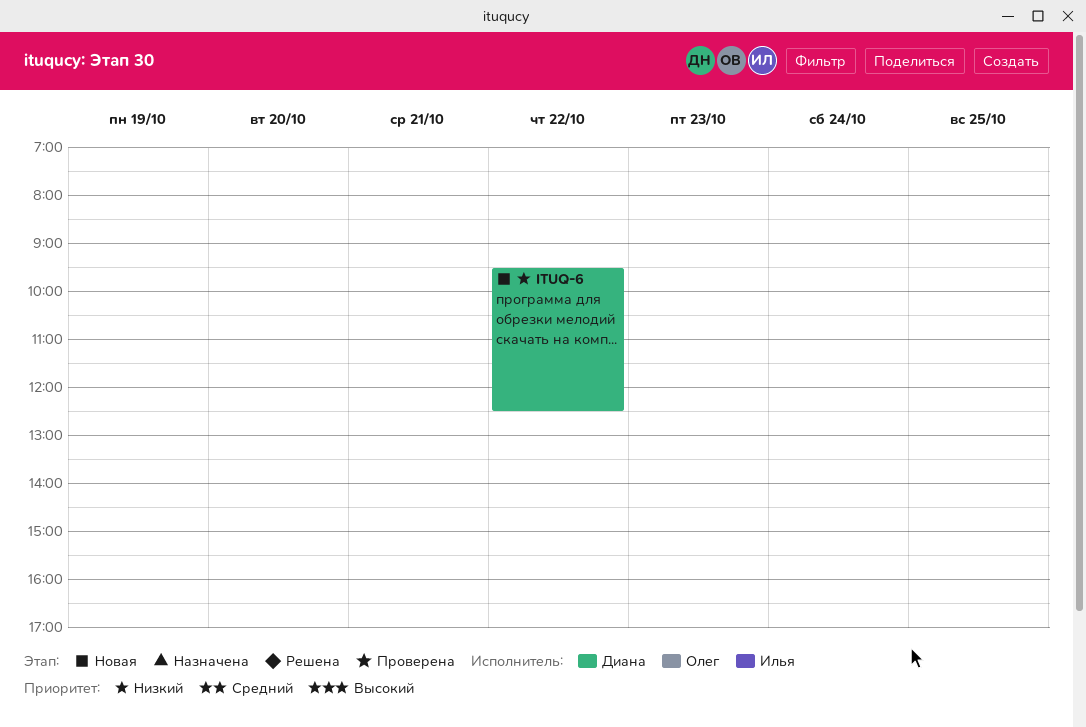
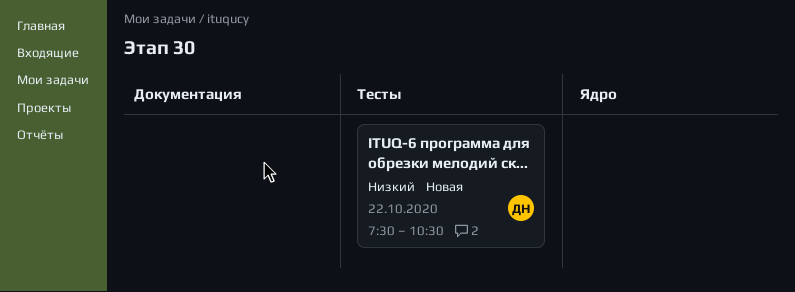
ITUQ-6, begins: 09:30 -> 07:30
ITUQ-6, ends: 12:30 -> 10:30

